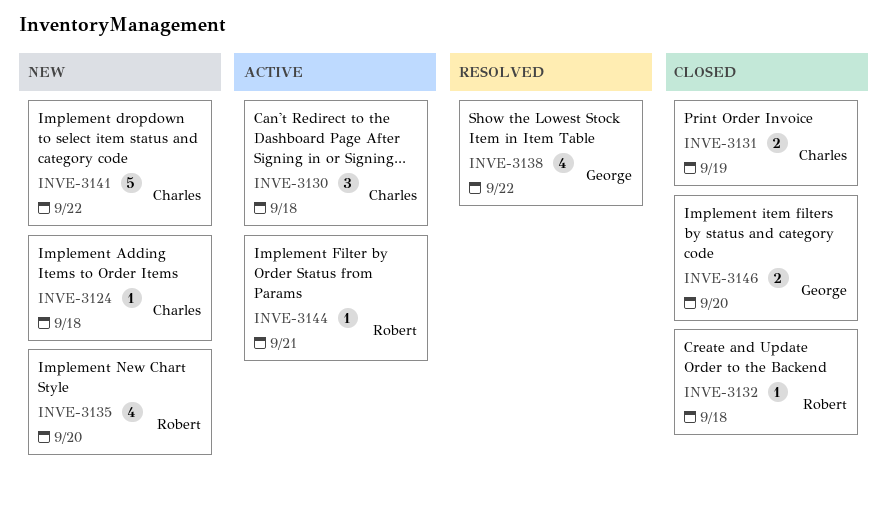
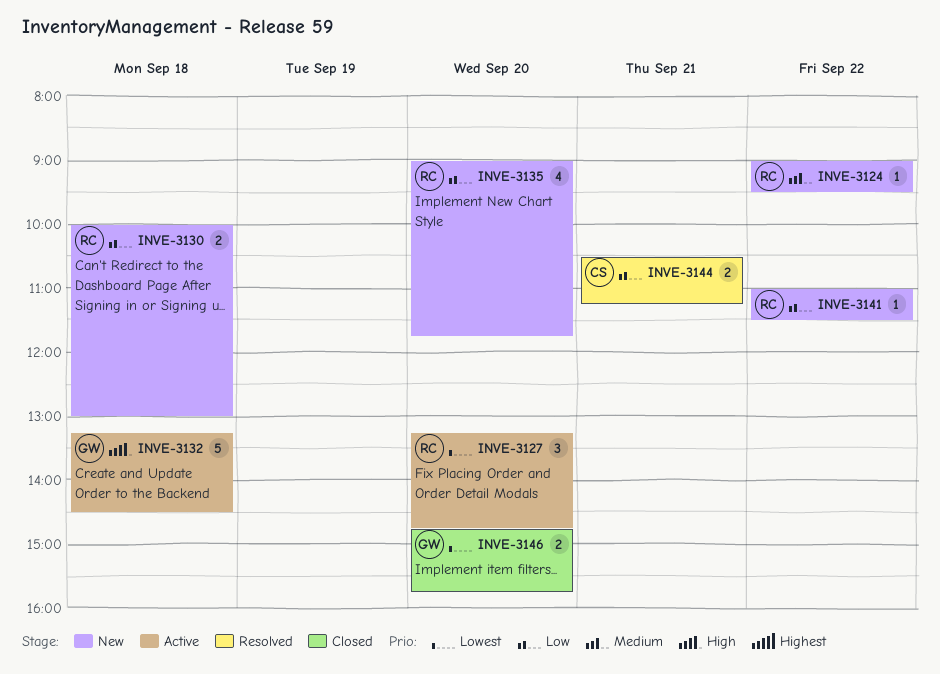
INVE-3124, owner: Charles -> Robert
INVE-3124, day: Sep 18 -> Sep 22
INVE-3127: none -> present
INVE-3130, status: Active -> New
INVE-3130, owner: Charles -> Robert
INVE-3130, estimate: 3 -> 2
INVE-3131: present -> none
INVE-3132, status: Closed -> Active
INVE-3132, owner: Robert -> George
INVE-3132, estimate: 1 -> 5
INVE-3138: present -> none
INVE-3141, owner: Charles -> Robert
INVE-3141, estimate: 5 -> 1
INVE-3144, status: Active -> Resolved
INVE-3144, owner: Robert -> Charles
INVE-3144, estimate: 1 -> 2

